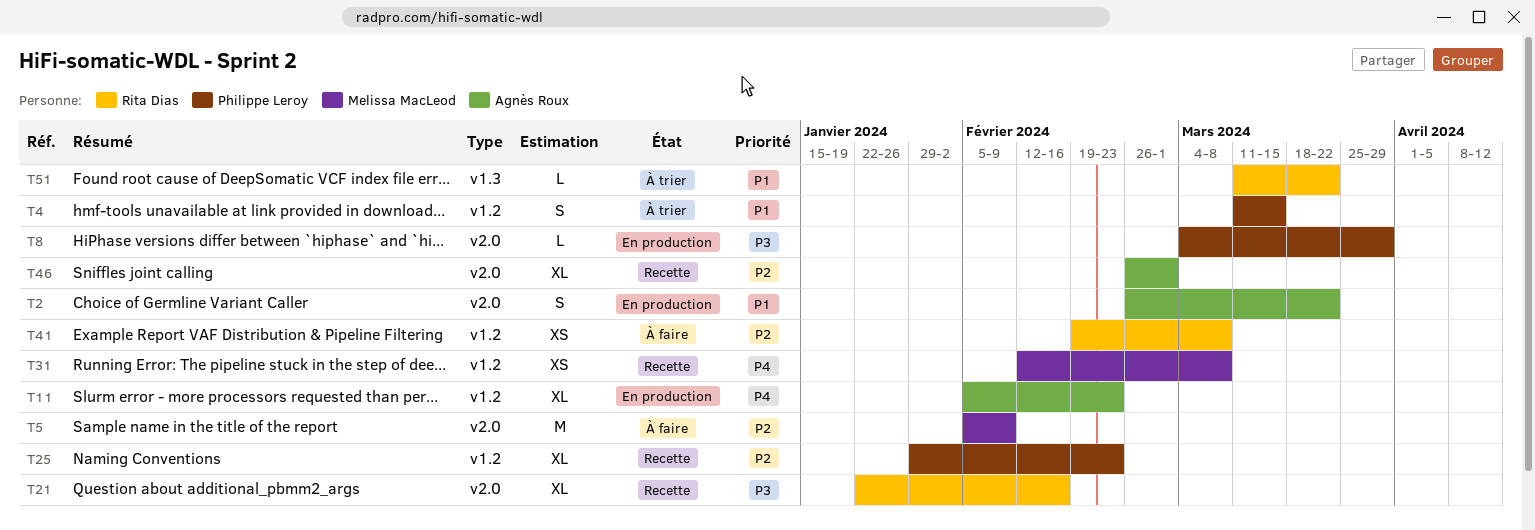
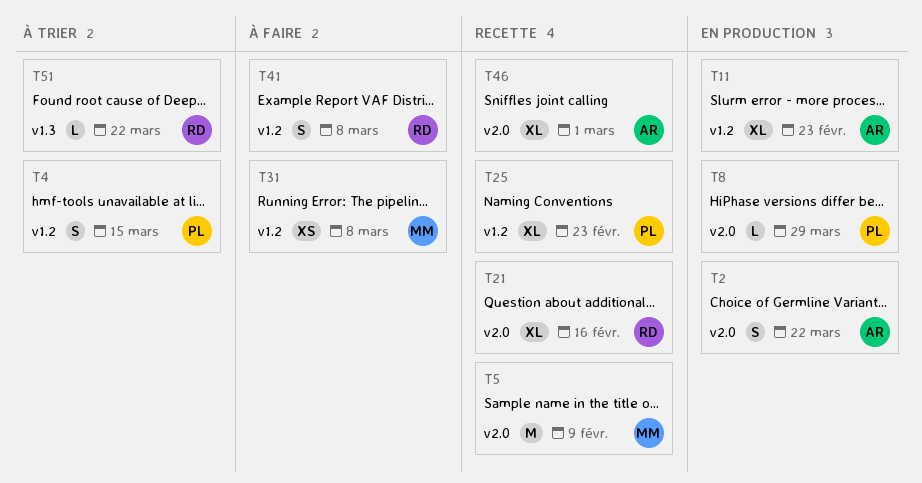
T5, status: À faire -> Recette
T31, status: Recette -> À faire
T41, estimate: XS -> S

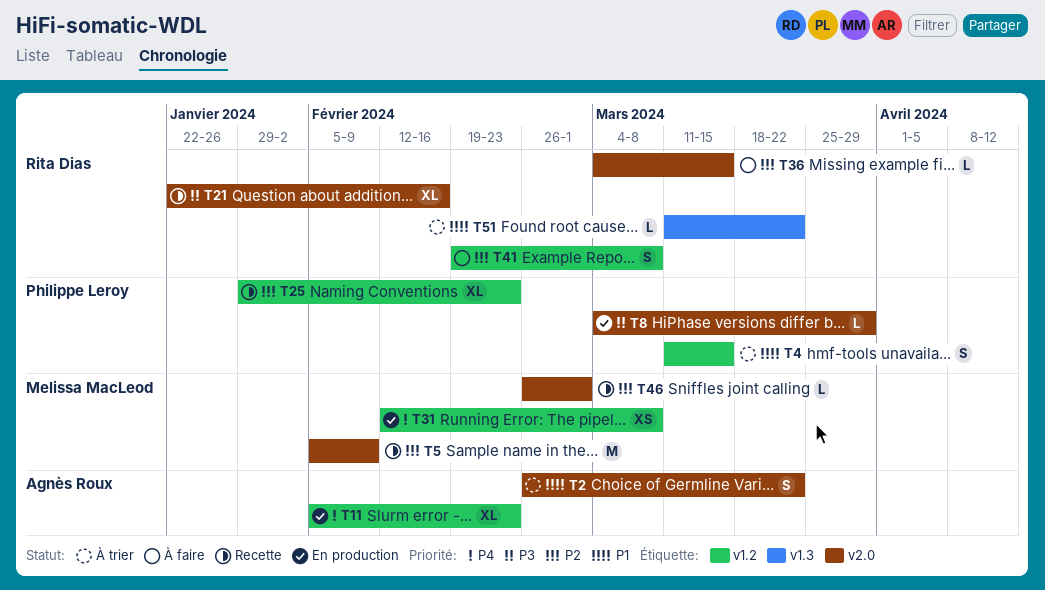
T2, status: En production -> À trier
T31, status: À faire -> En production
T36: none -> present
T46, owner: Agnès Roux -> Melissa MacLeod
T46, estimate: XL -> L

